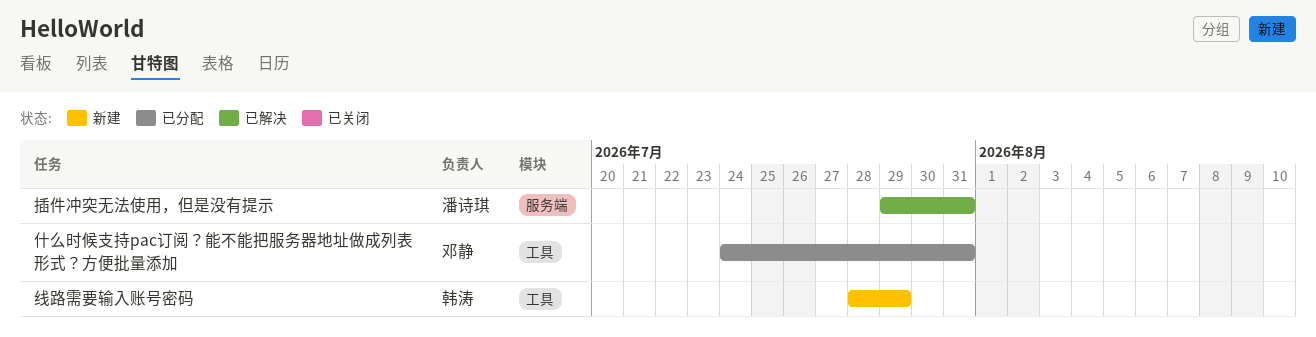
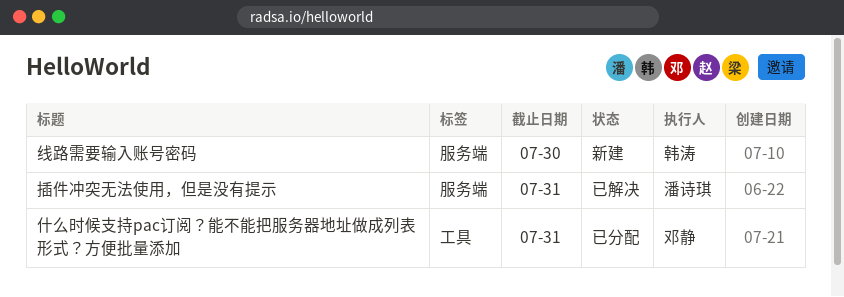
线路需要输入账号密码, label: 工具 -> 服务端
线路需要输入账号密码, due: Jul 29 -> Jul 30

